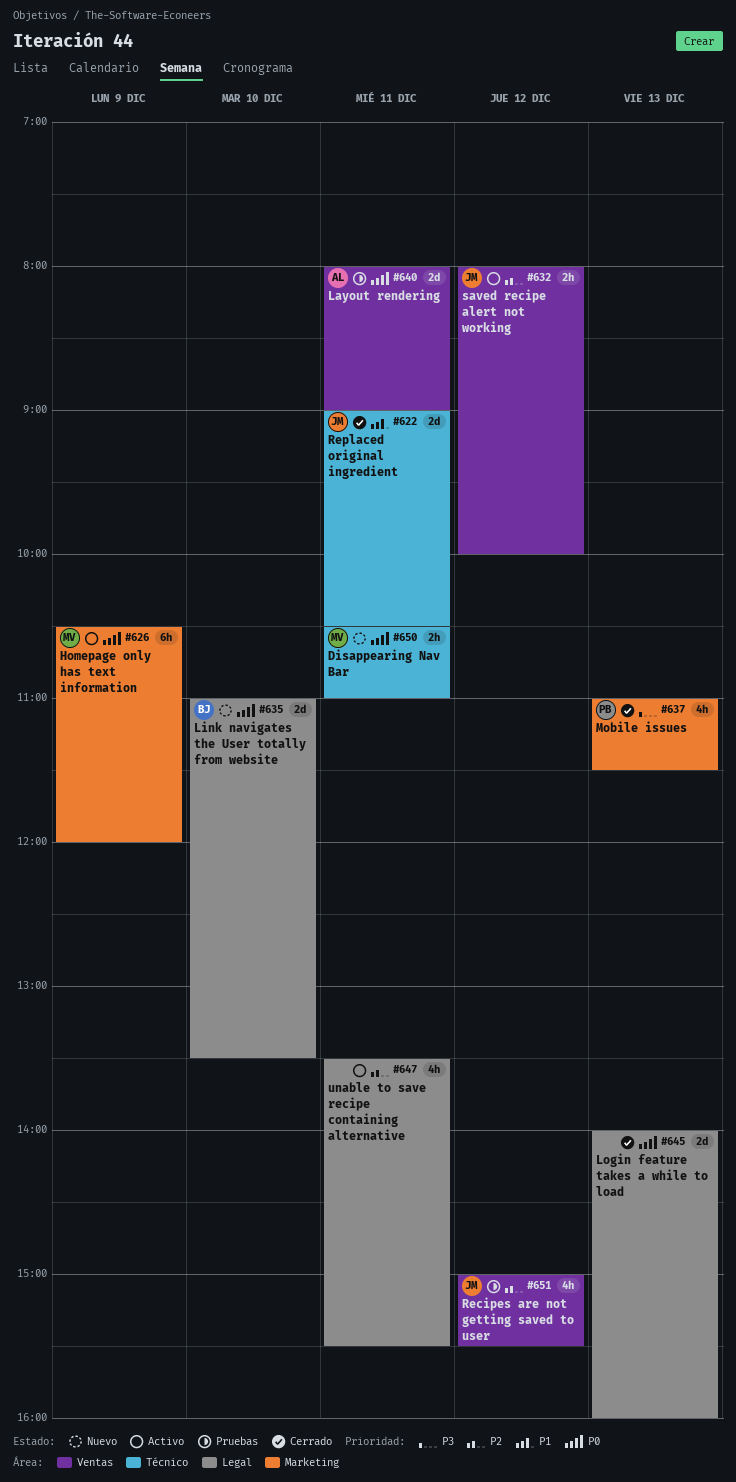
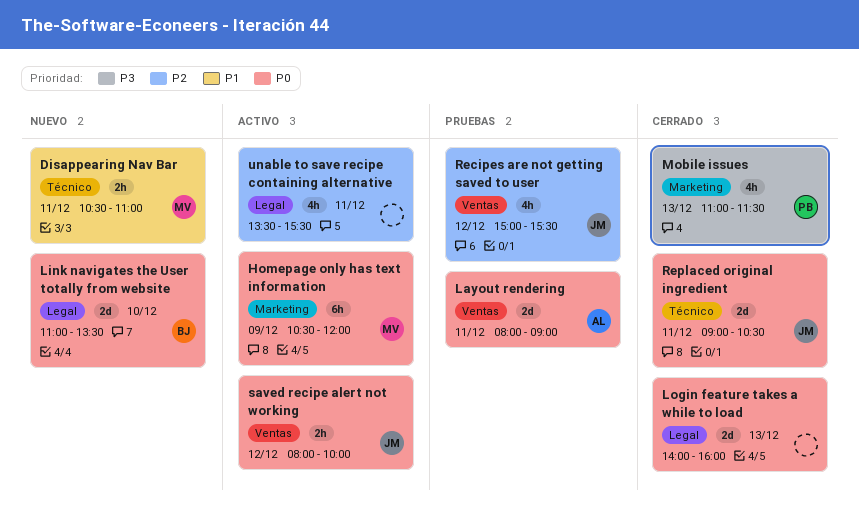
Disappearing Nav Bar, priority: P0 -> P1
Replaced original ingredient, priority: P1 -> P0
saved recipe alert not working, priority: P2 -> P0

